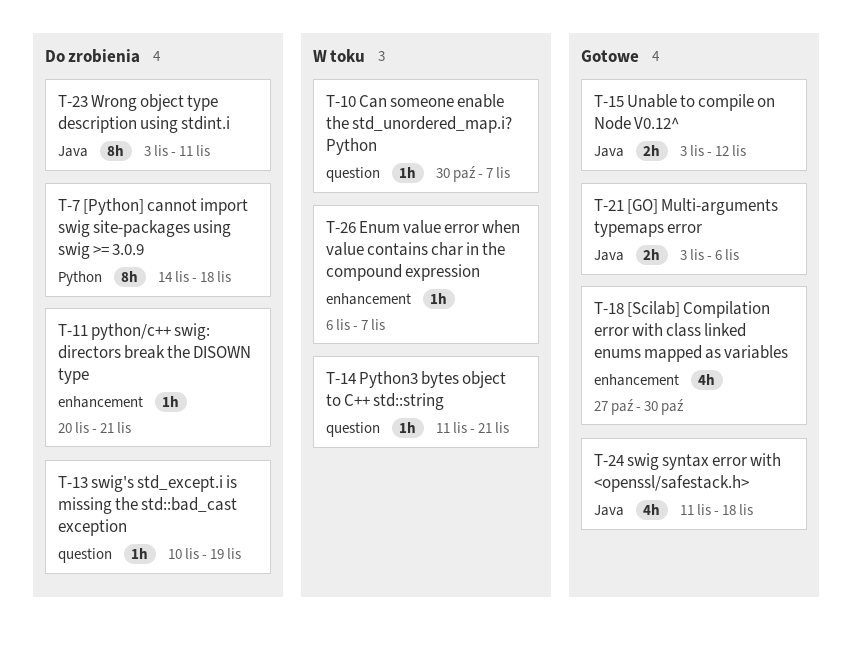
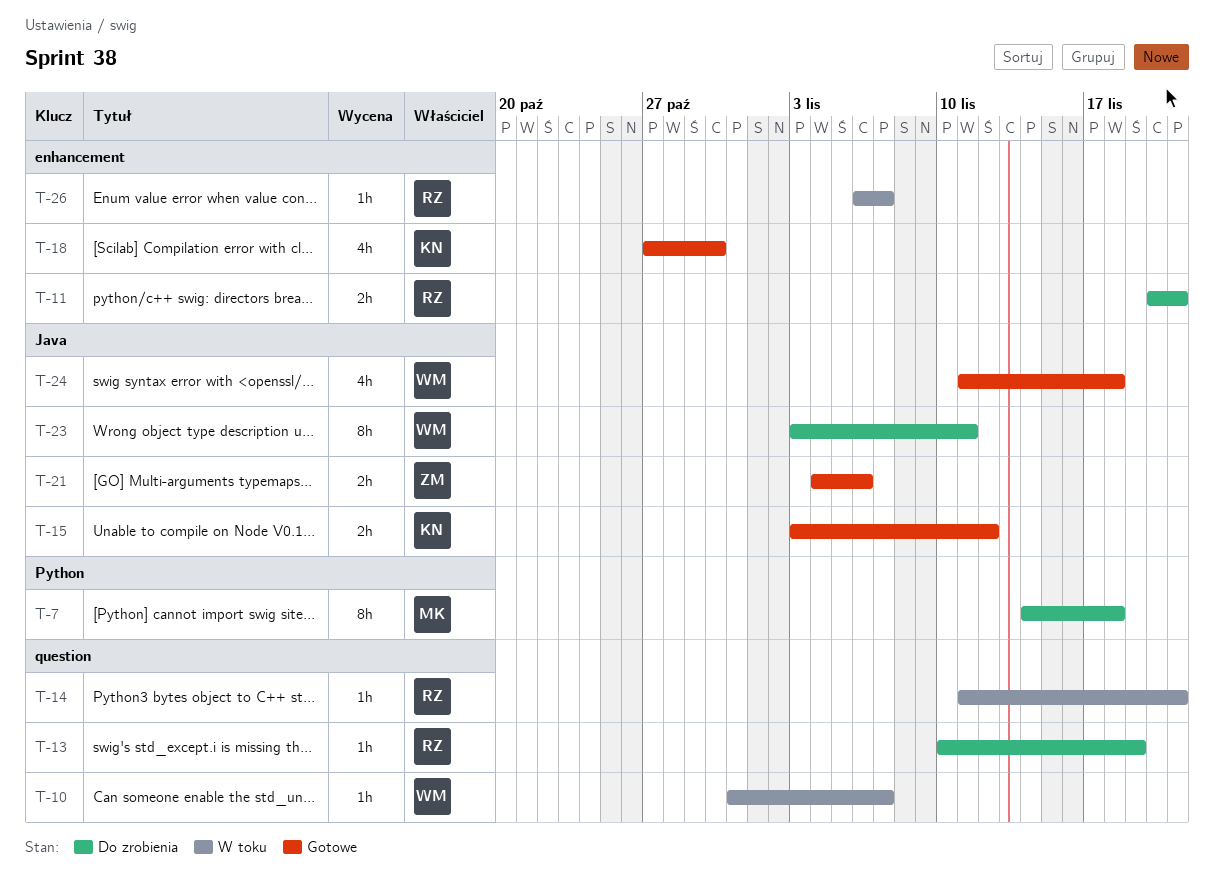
T-10, start: Oct 30 -> Oct 31
T-11, estimate: 1h -> 2h
T-21, start: Nov 3 -> Nov 4

